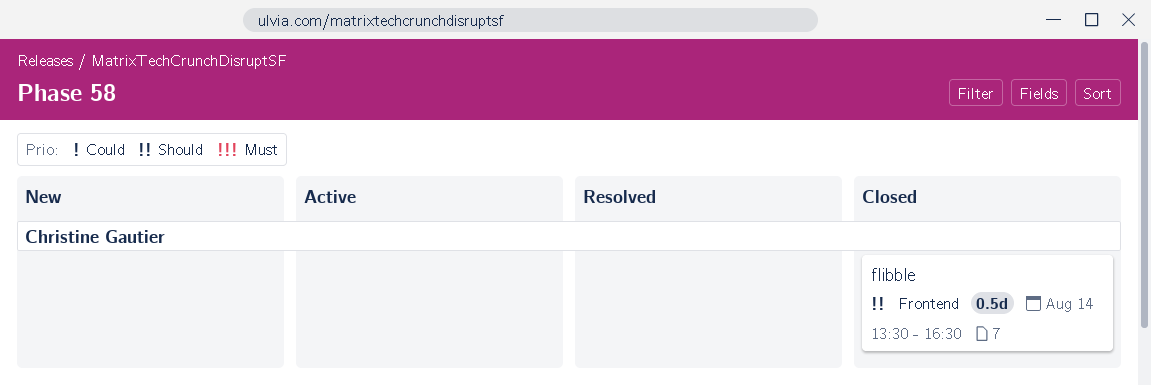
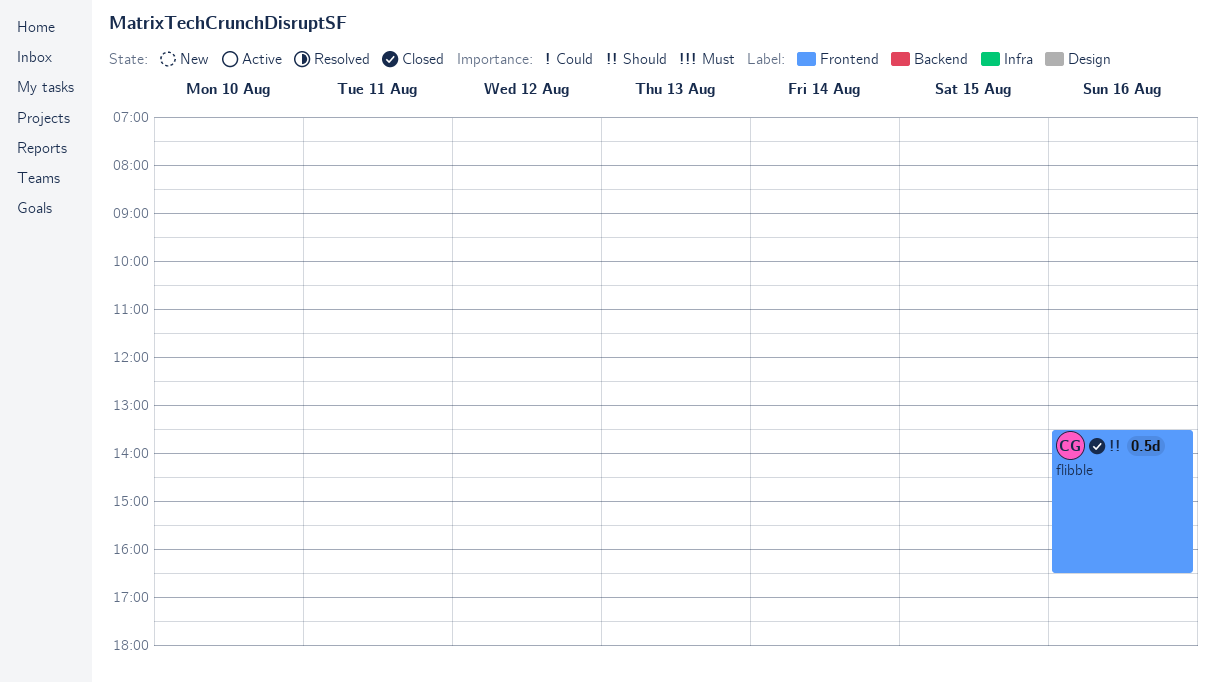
flibble, day: Aug 14 -> Aug 16

